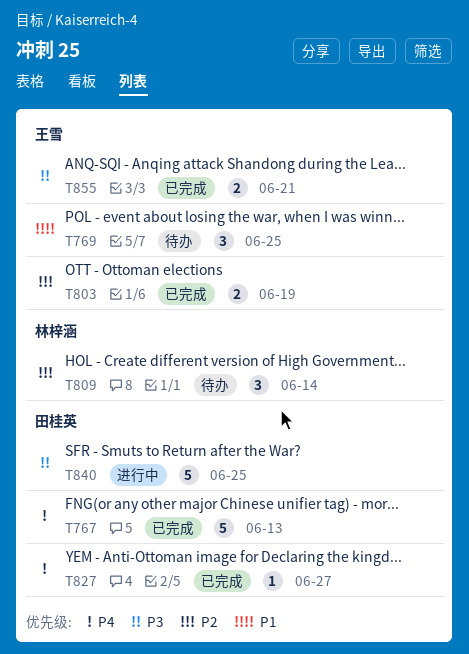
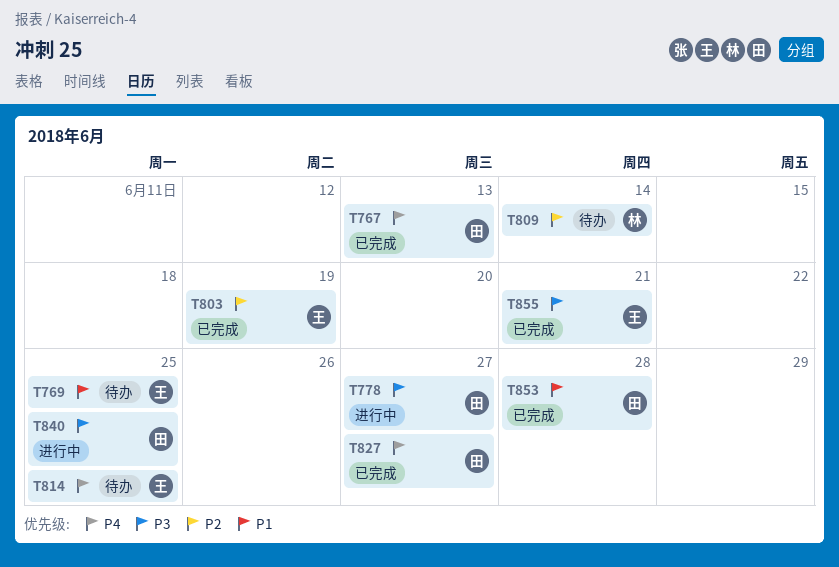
T778: none -> present
T814: none -> present
T853: none -> present

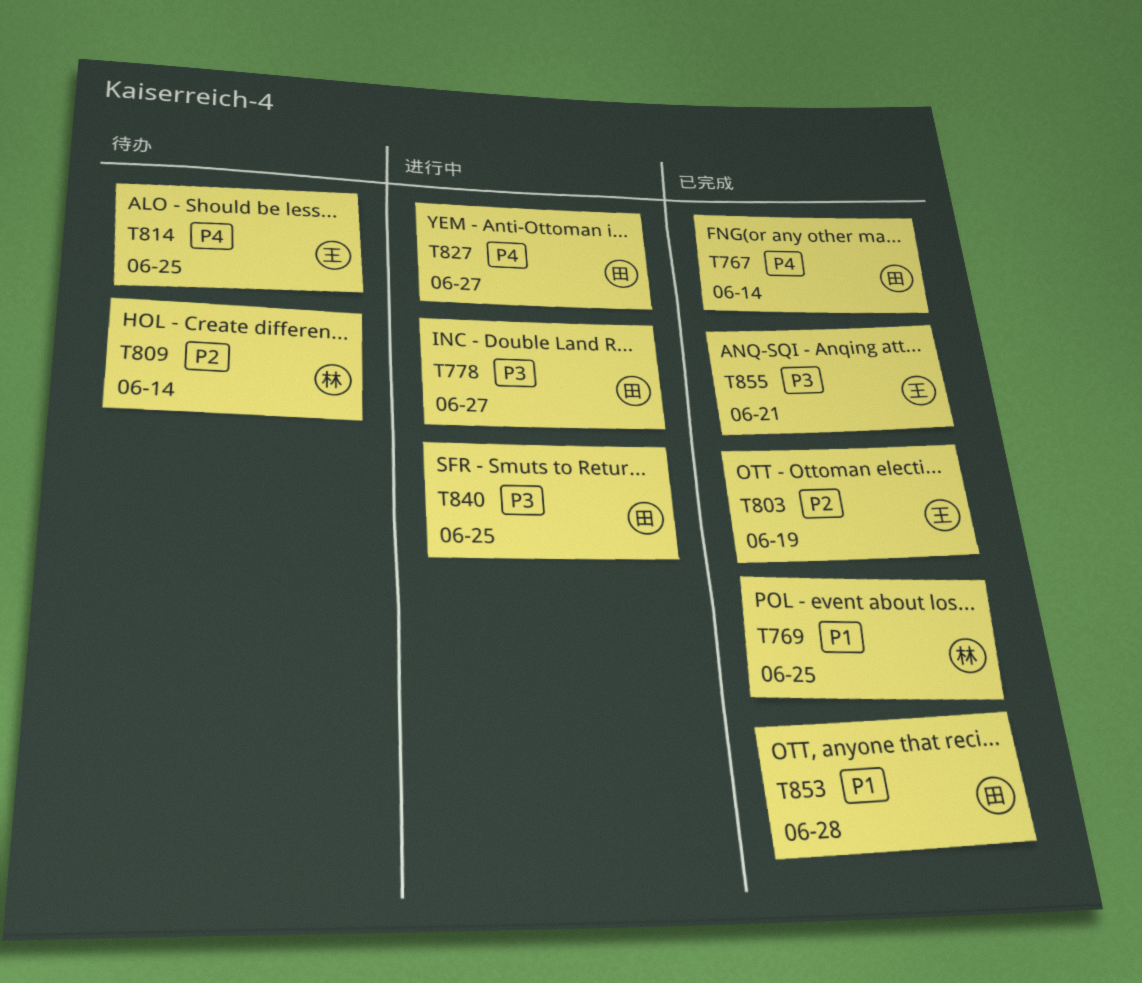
T767, due: Jun 13 -> Jun 14
T769, status: 待办 -> 已完成
T769, owner: 王 -> 林
T827, status: 已完成 -> 进行中

